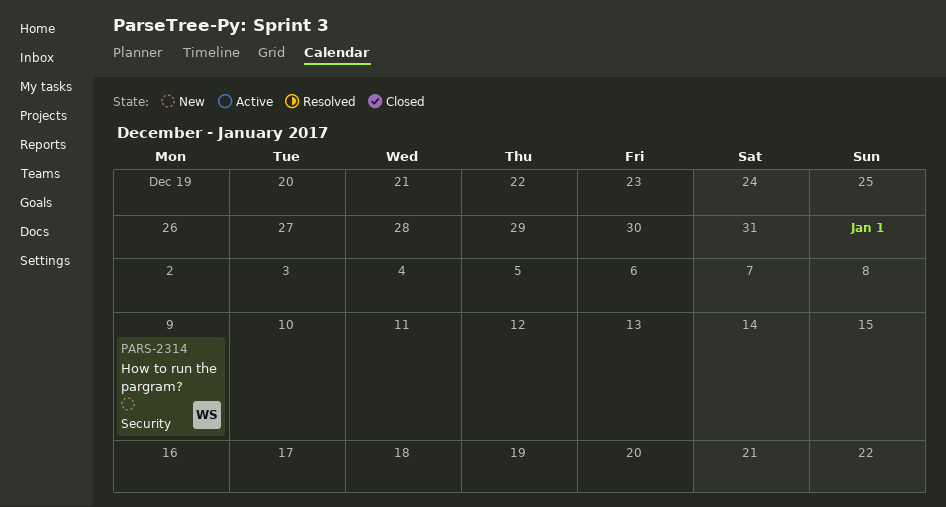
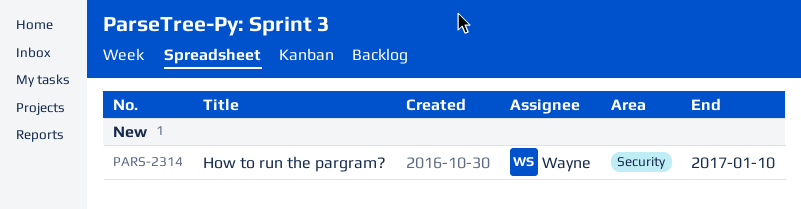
PARS-2314, due: Jan 9 -> Jan 10

